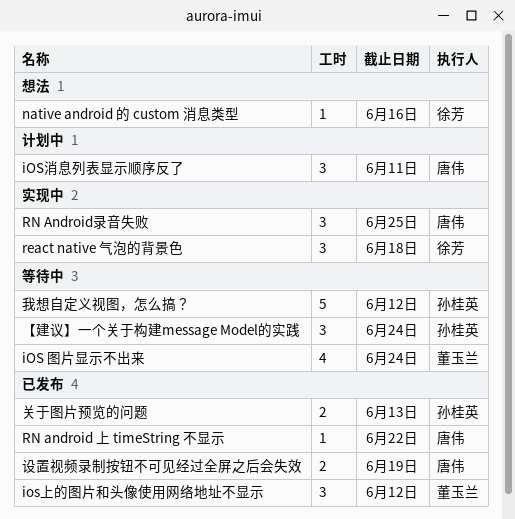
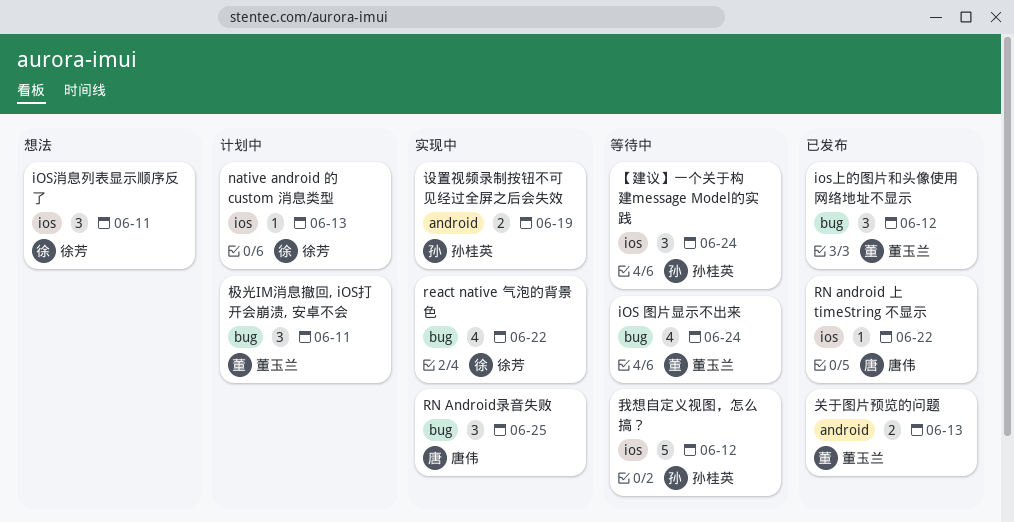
iOS消息列表显示顺序反了, status: 计划中 -> 想法
iOS消息列表显示顺序反了, owner: 唐伟 -> 徐芳
native android 的 custom 消息类型, status: 想法 -> 计划中
native android 的 custom 消息类型, due: Jun 16 -> Jun 13
react native 气泡的背景色, estimate: 3 -> 4
react native 气泡的背景色, due: Jun 18 -> Jun 22
关于图片预览的问题, owner: 孙桂英 -> 董玉兰
极光IM消息撤回, iOS打开会崩溃, 安卓不会: none -> present
设置视频录制按钮不可见经过全屏之后会失效, status: 已发布 -> 实现中
设置视频录制按钮不可见经过全屏之后会失效, owner: 唐伟 -> 孙桂英

